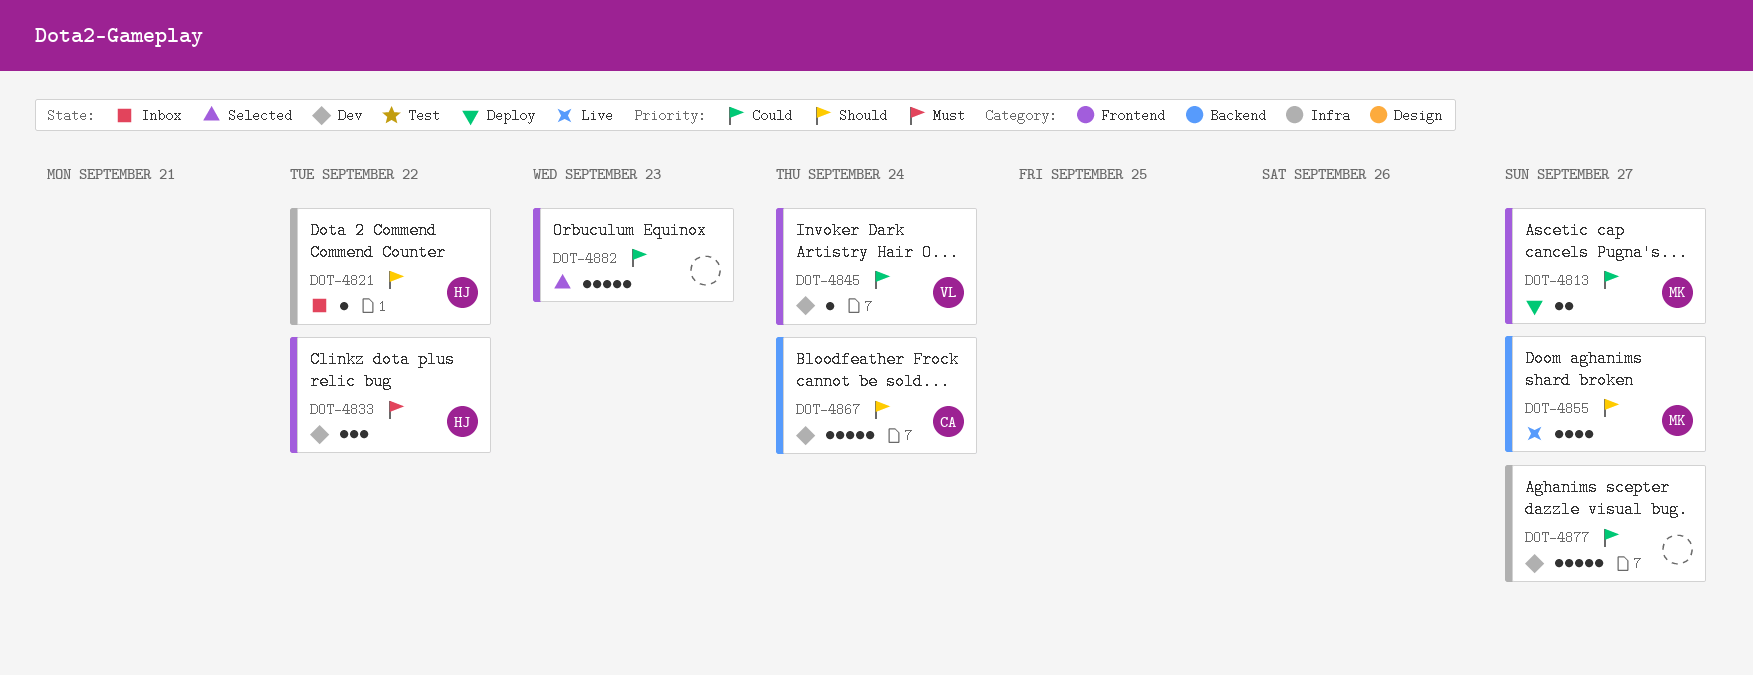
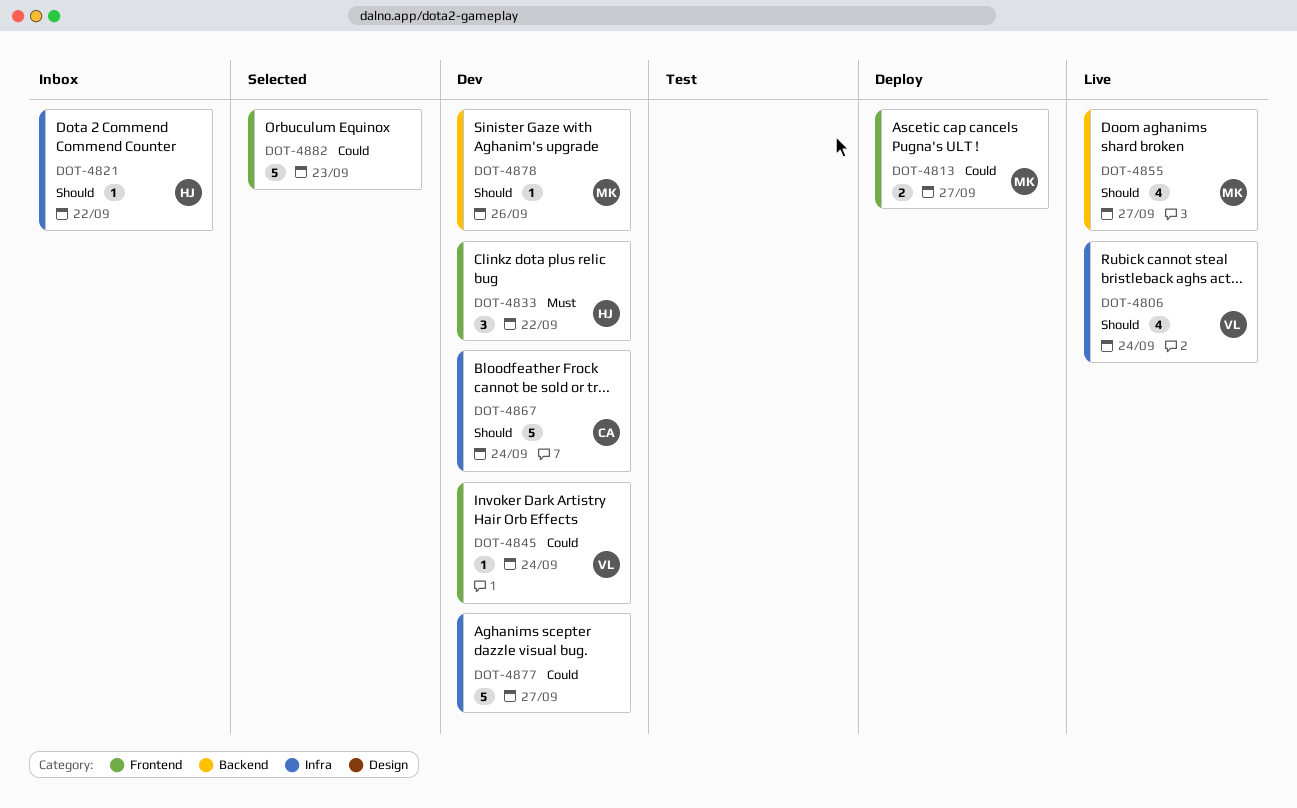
DOT-4806: none -> present
DOT-4867, label: Backend -> Infra
DOT-4878: none -> present

